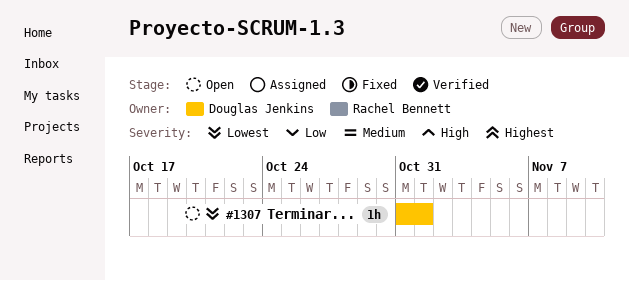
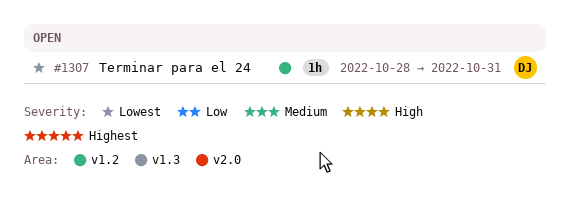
#1307, start: Oct 31 -> Oct 28
#1307, due: Nov 1 -> Oct 31

